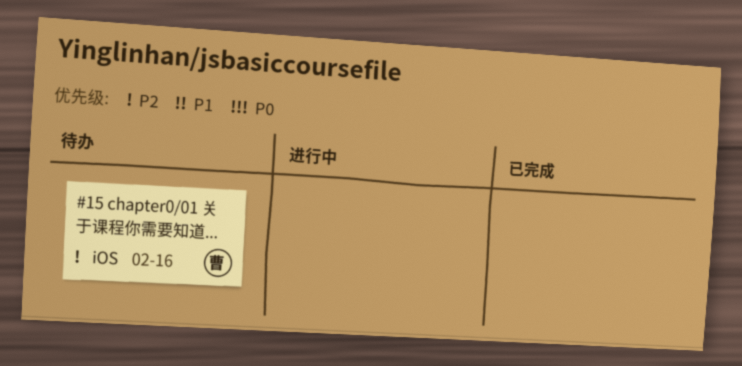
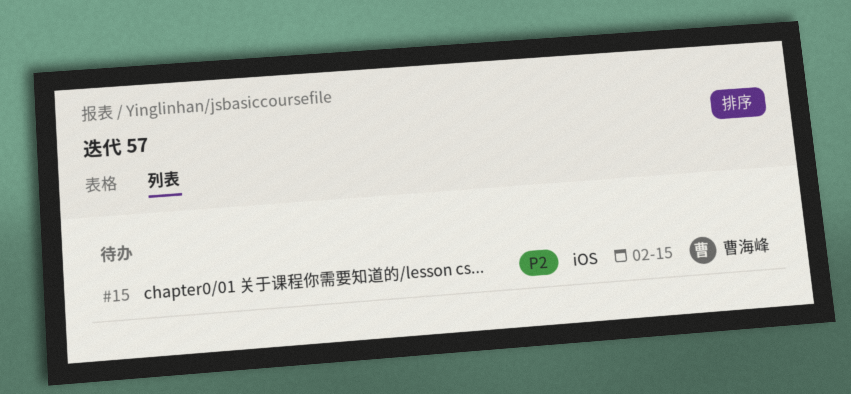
#15, due: Feb 16 -> Feb 15

